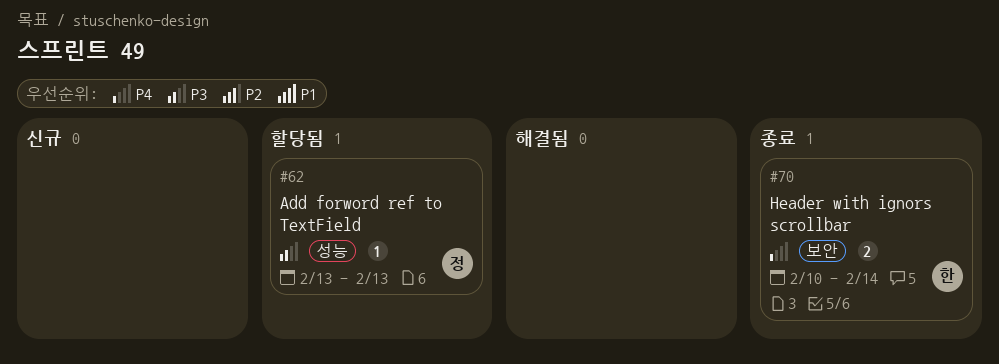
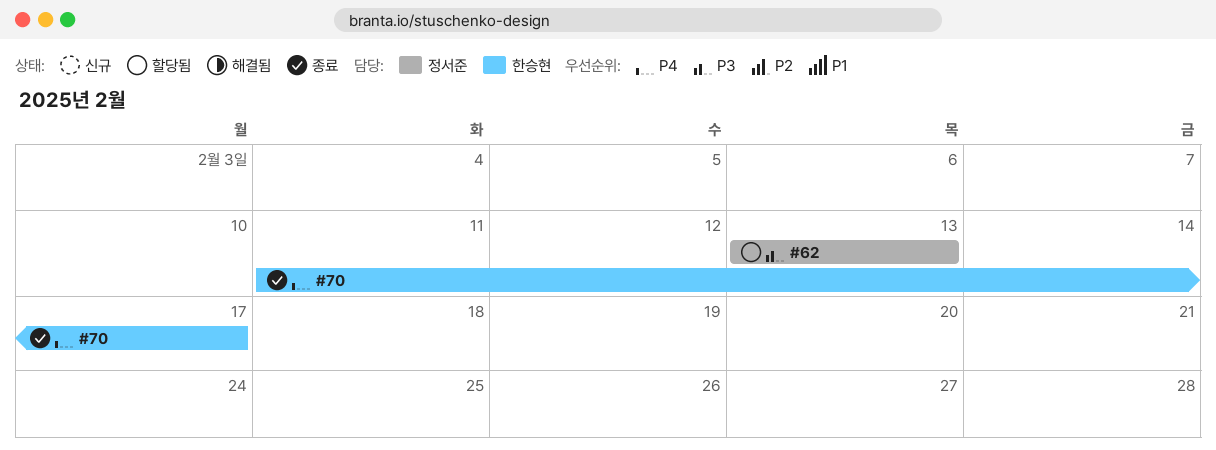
#70, start: Feb 10 -> Feb 11
#70, due: Feb 14 -> Feb 17

